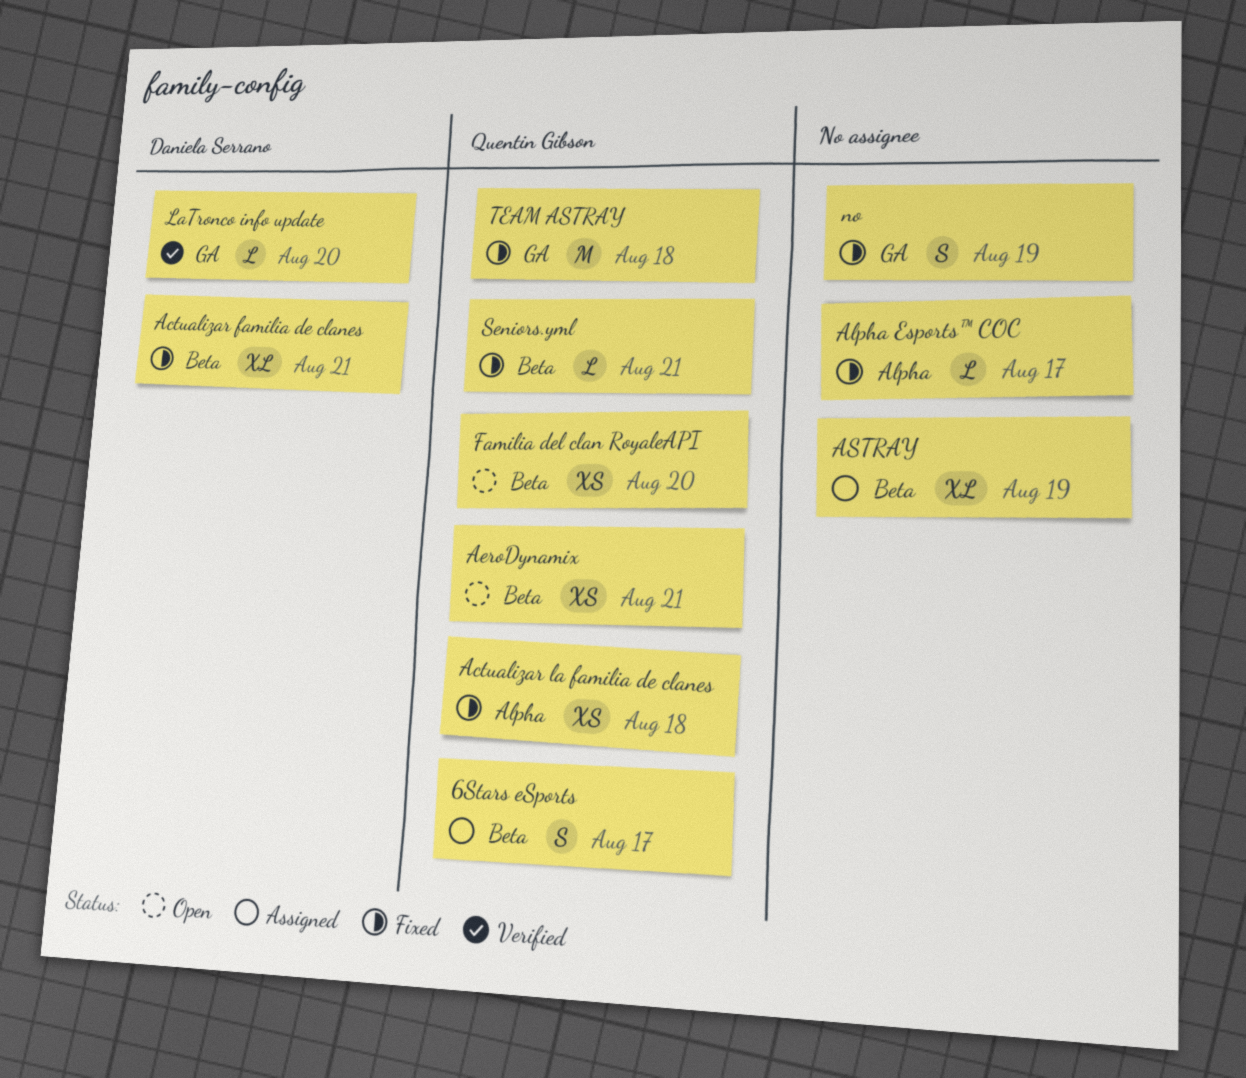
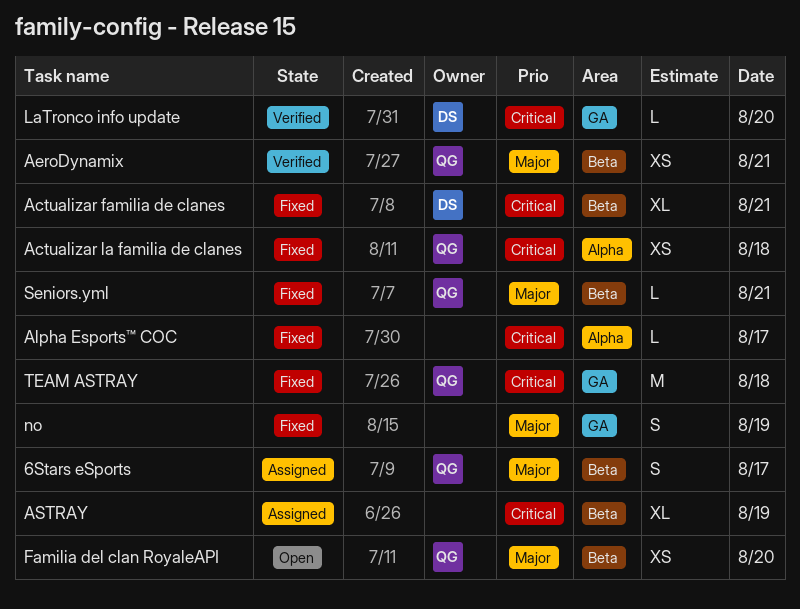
AeroDynamix, status: Open -> Verified

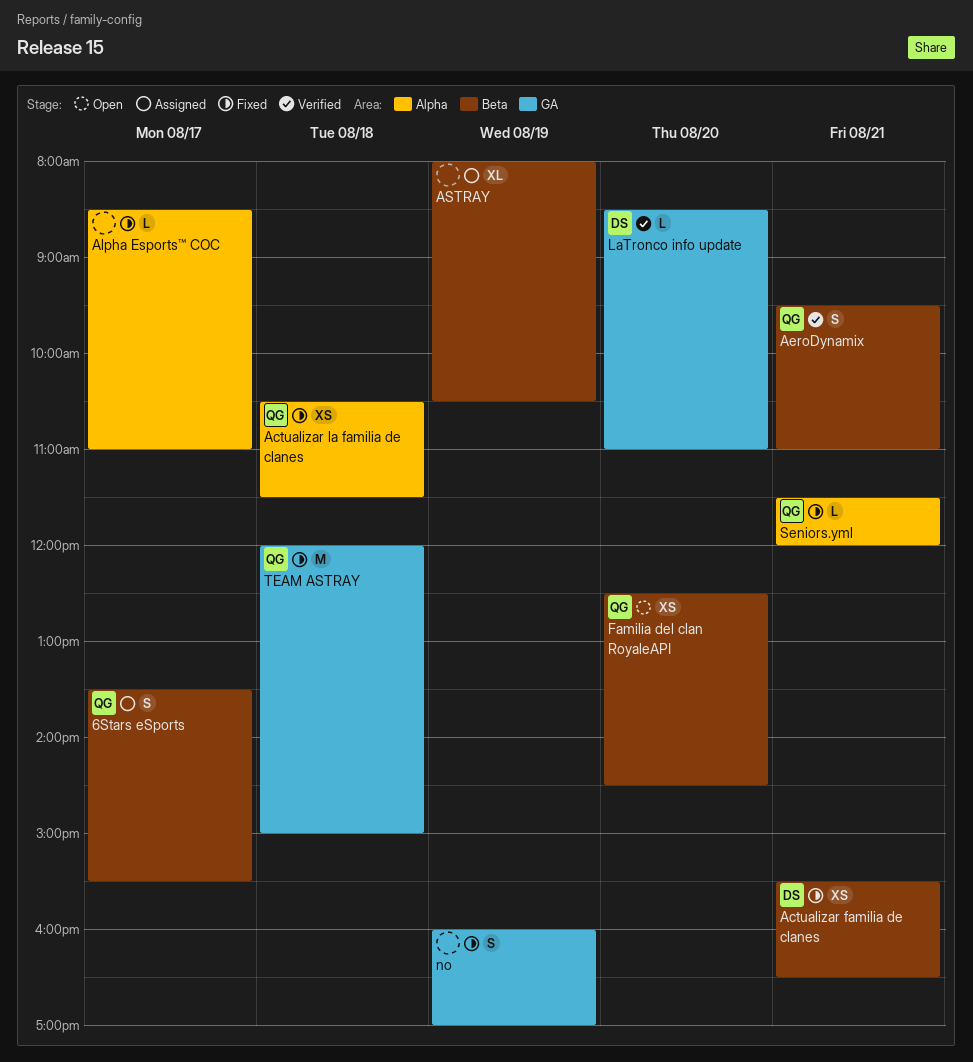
Actualizar familia de clanes, estimate: XL -> XS
AeroDynamix, estimate: XS -> S
Seniors.yml, label: Beta -> Alpha

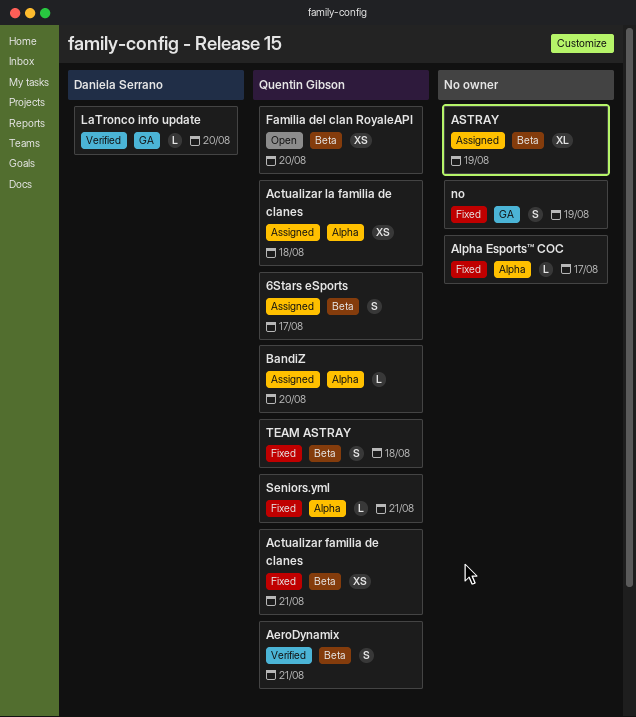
Actualizar familia de clanes, owner: Daniela Serrano -> Quentin Gibson
Actualizar la familia de clanes, status: Fixed -> Assigned
BandiZ: none -> present
TEAM ASTRAY, label: GA -> Beta
TEAM ASTRAY, estimate: M -> S

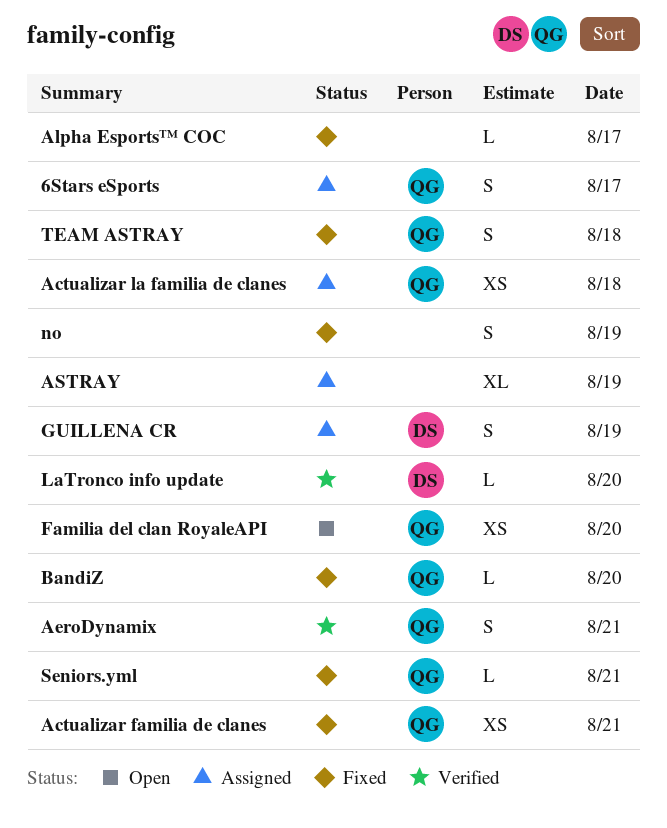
BandiZ, status: Assigned -> Fixed
GUILLENA CR: none -> present

